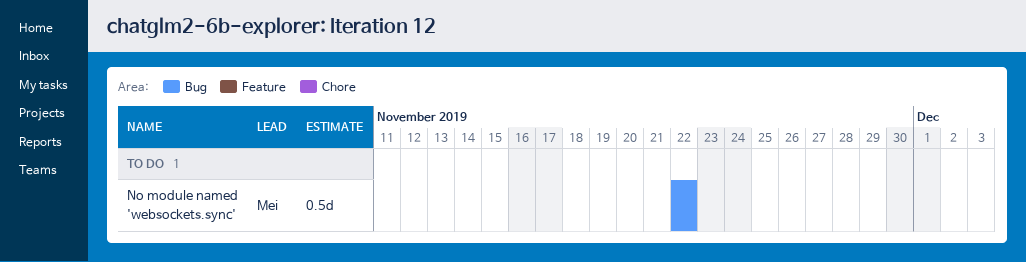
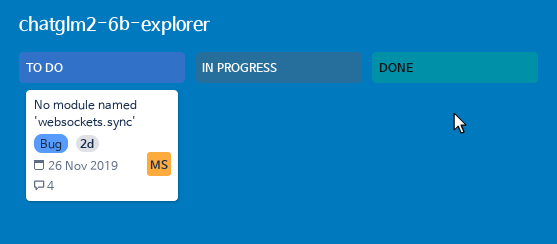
No module named 'websockets.sync', estimate: 0.5d -> 2d
No module named 'websockets.sync', due: Nov 22 -> Nov 26

